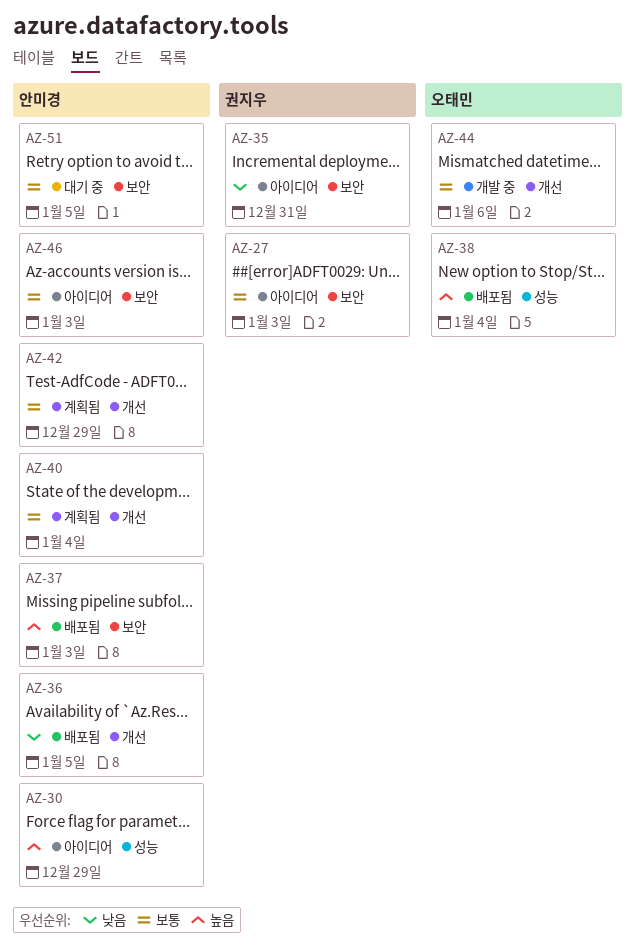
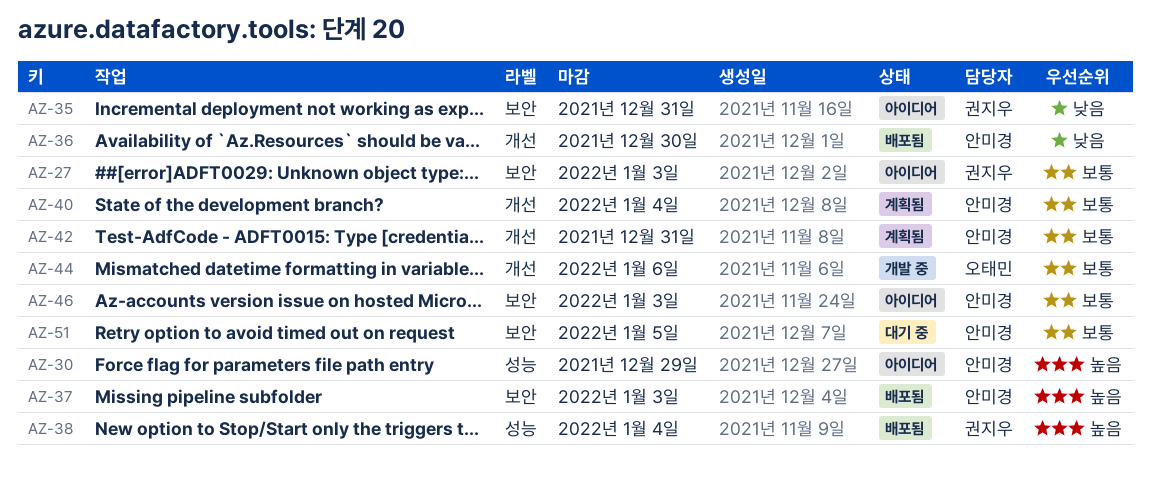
AZ-36, due: Jan 5 -> Dec 30
AZ-38, owner: 오태민 -> 권지우
AZ-42, due: Dec 29 -> Dec 31

